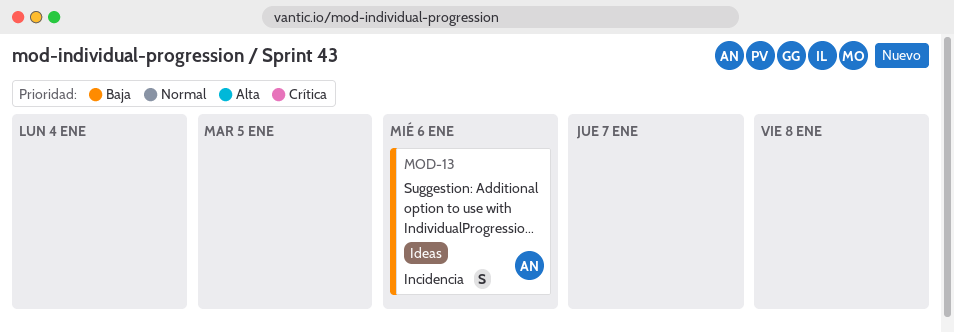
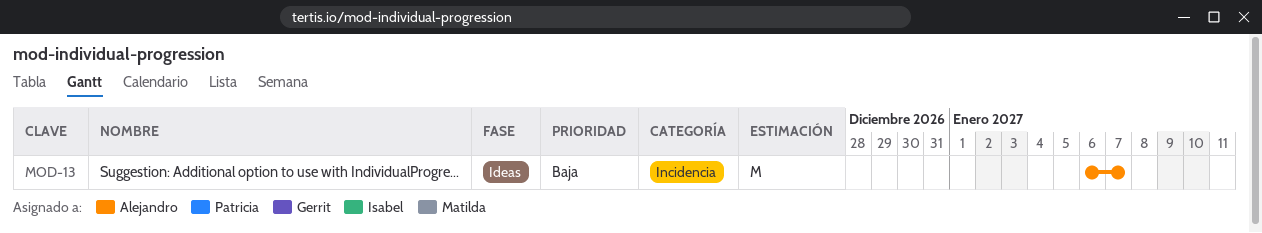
MOD-13, estimate: S -> M
MOD-13, due: Jan 6 -> Jan 7

